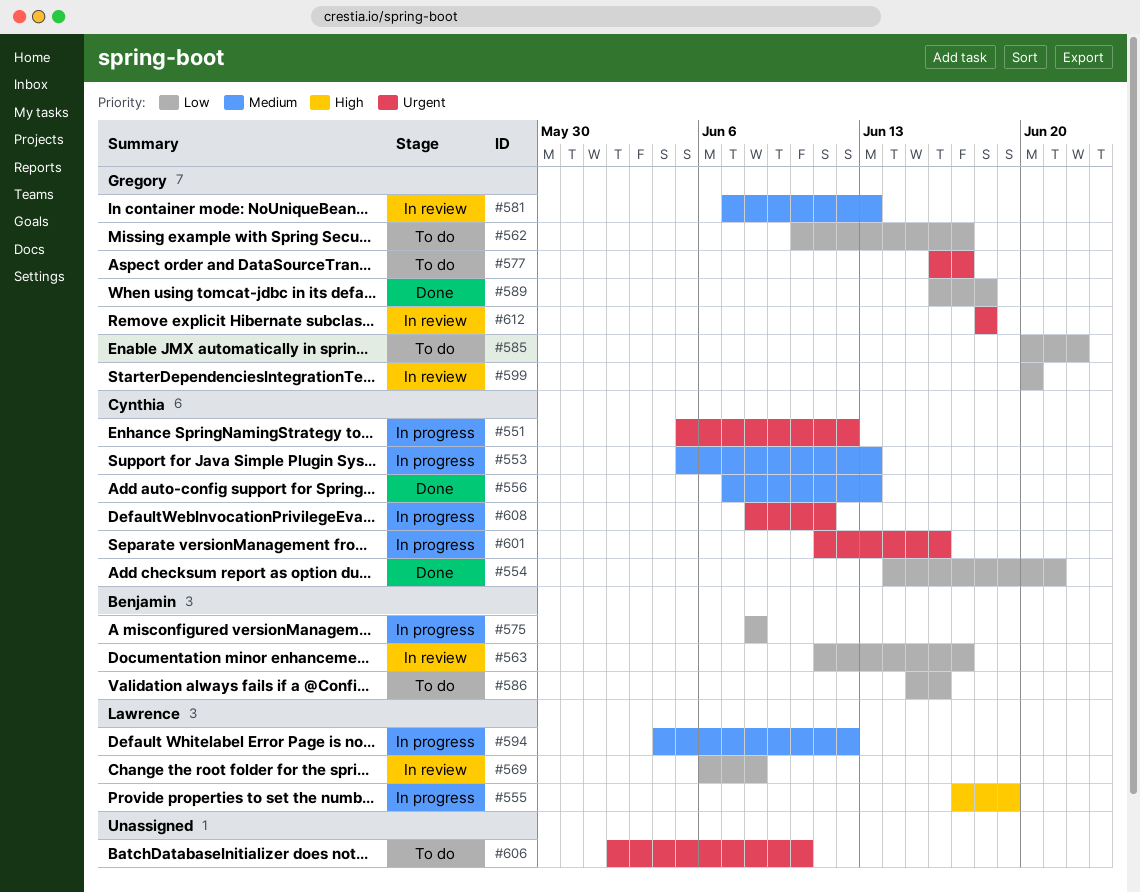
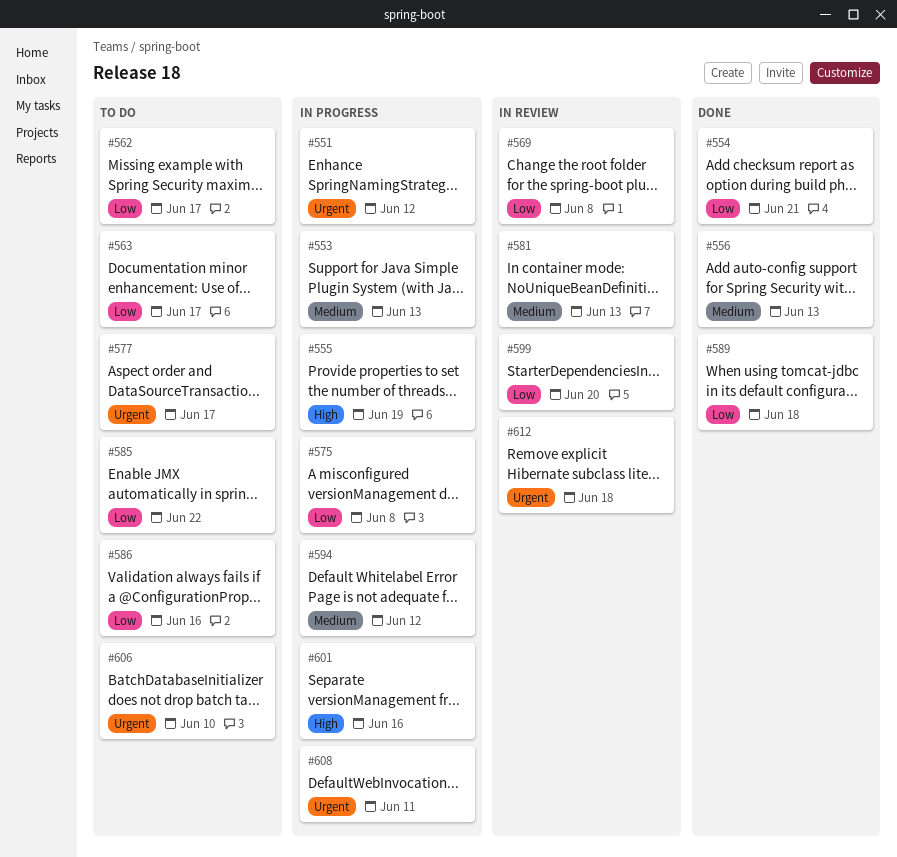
#563, status: In review -> To do
#601, priority: Urgent -> High

